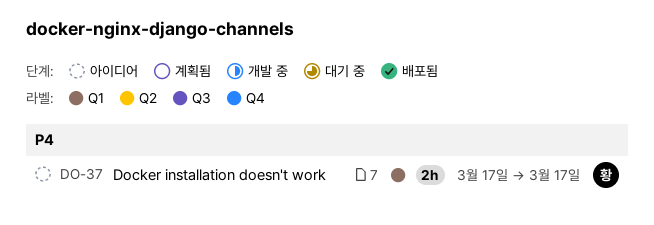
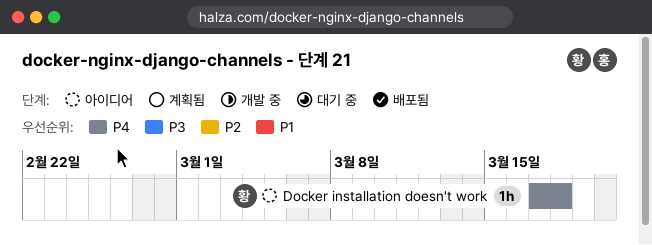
Docker installation doesn't work, estimate: 2h -> 1h
Docker installation doesn't work, due: Mar 17 -> Mar 18

